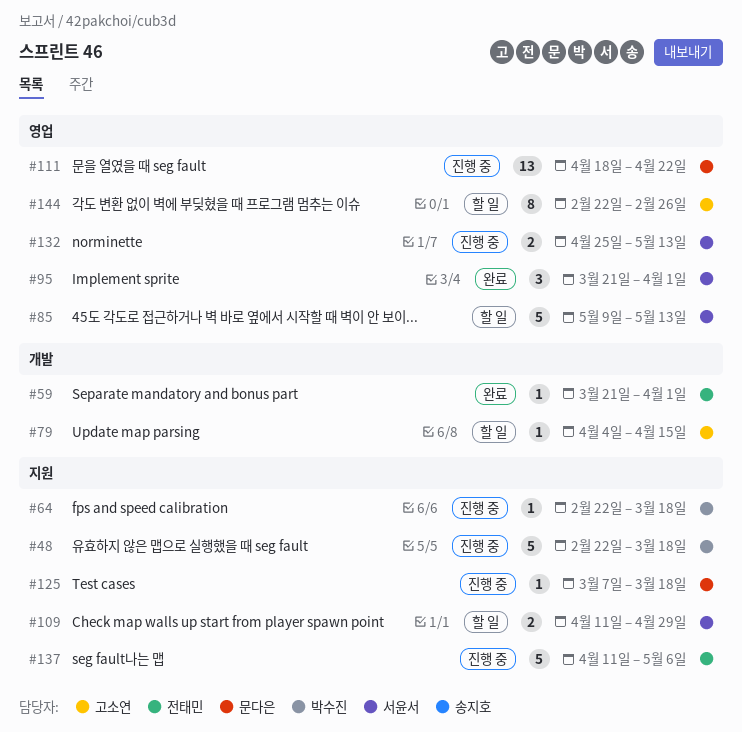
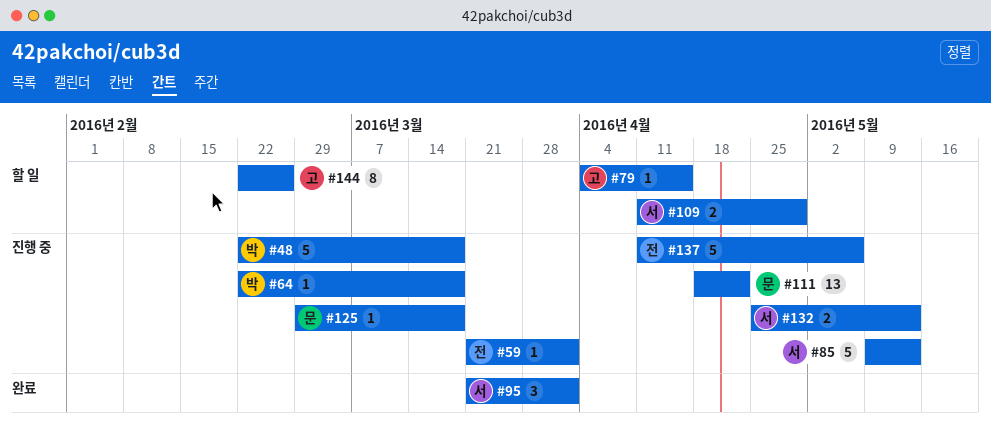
#59, status: 완료 -> 진행 중
#85, status: 할 일 -> 진행 중
#125, start: Mar 7 -> Feb 29

